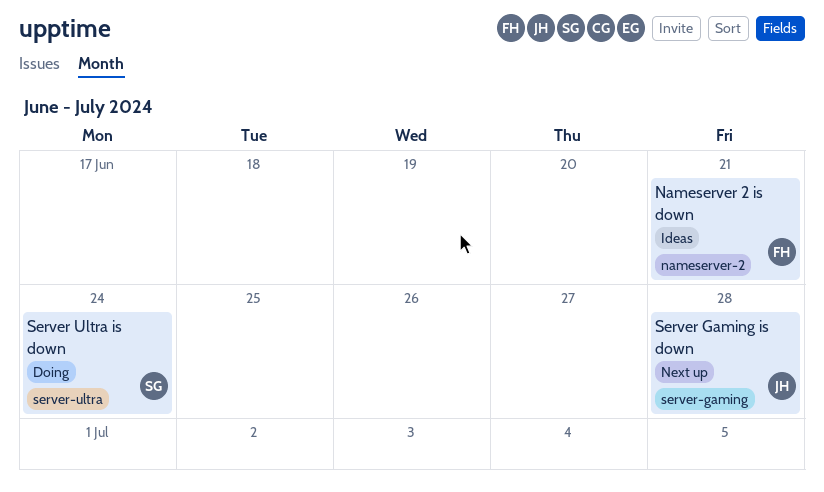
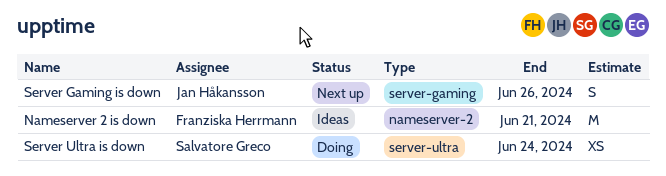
Server Gaming is down, due: Jun 28 -> Jun 26

